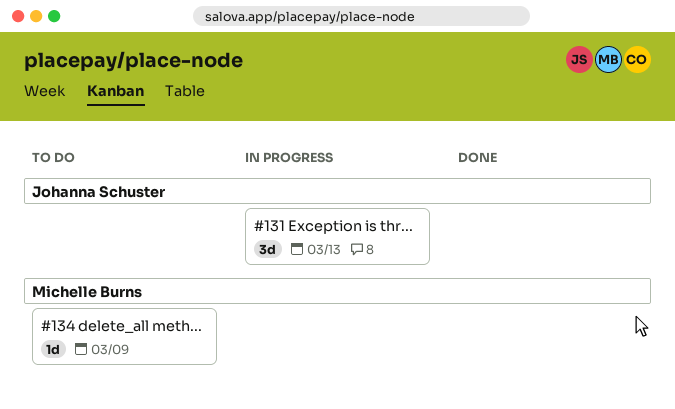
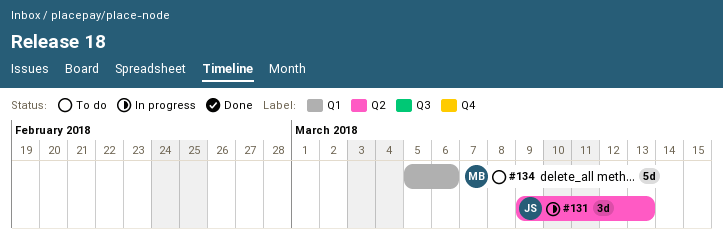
#134, estimate: 1d -> 5d
#134, due: Mar 9 -> Mar 6

